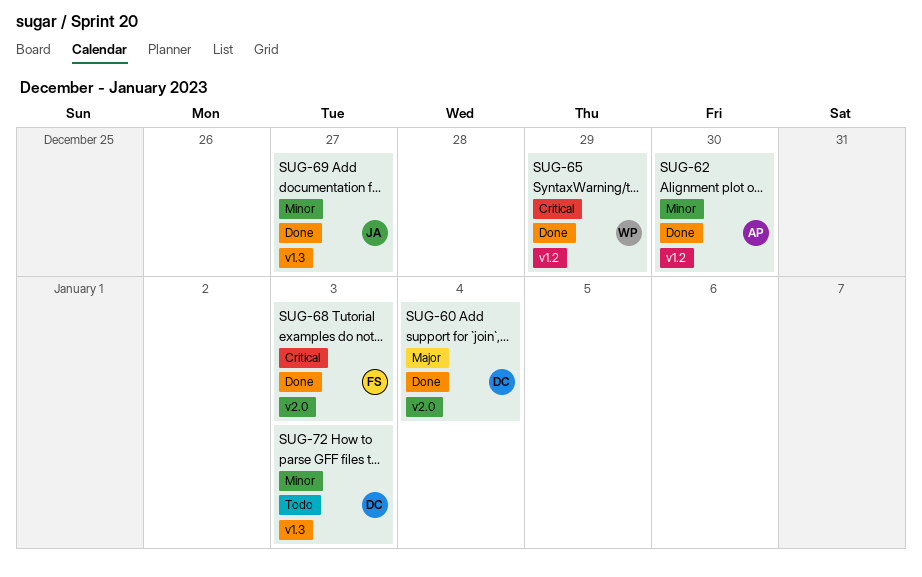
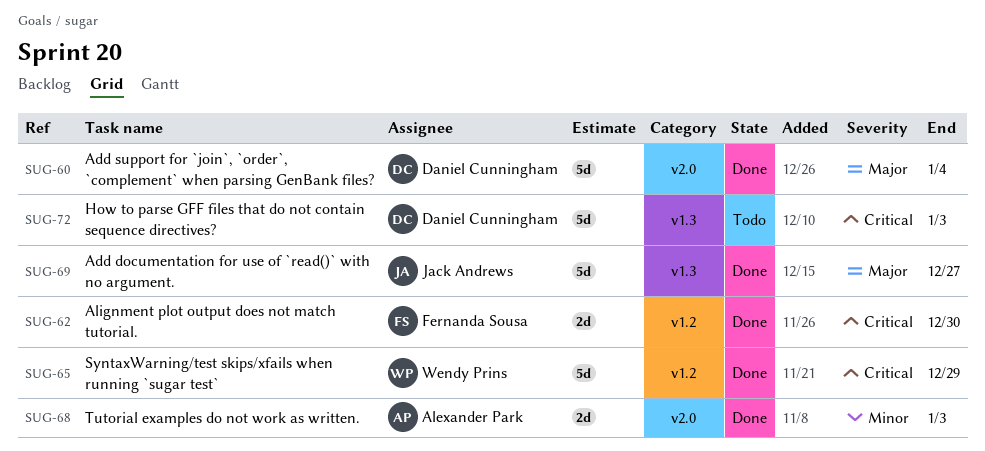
SUG-62, owner: Alexander Park -> Fernanda Sousa
SUG-62, priority: Minor -> Critical
SUG-68, owner: Fernanda Sousa -> Alexander Park
SUG-68, priority: Critical -> Minor
SUG-69, priority: Minor -> Major
SUG-72, priority: Minor -> Critical

